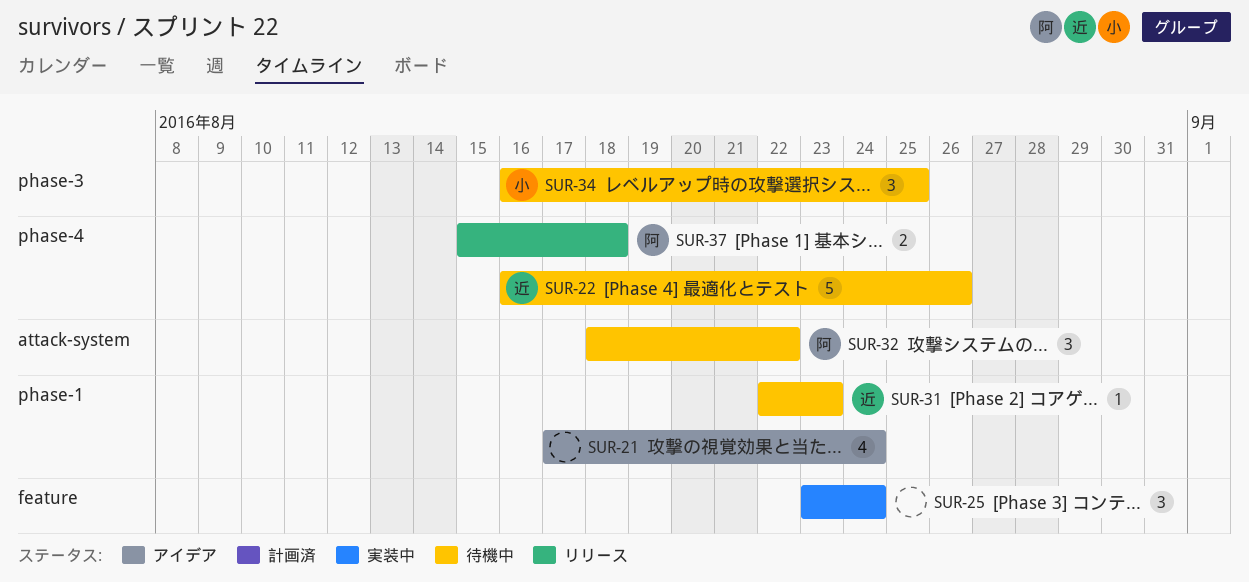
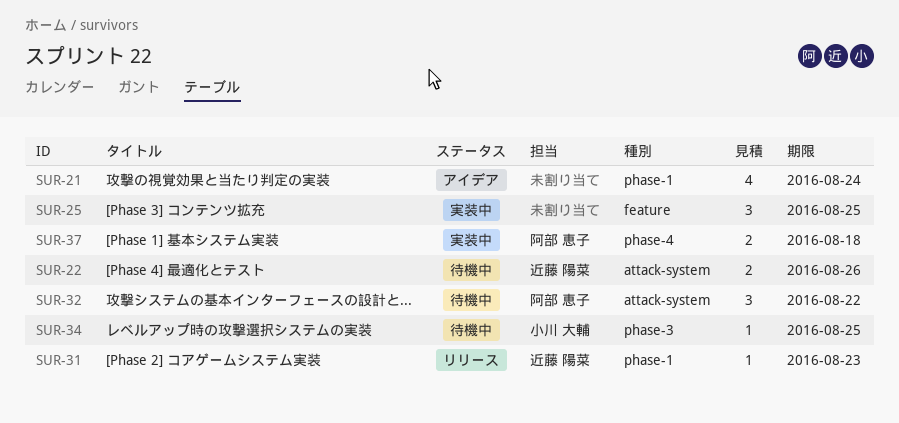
SUR-22, label: phase-4 -> attack-system
SUR-22, estimate: 5 -> 2
SUR-25, due: Aug 24 -> Aug 25
SUR-31, status: 待機中 -> リリース
SUR-34, estimate: 3 -> 1
SUR-37, status: リリース -> 実装中

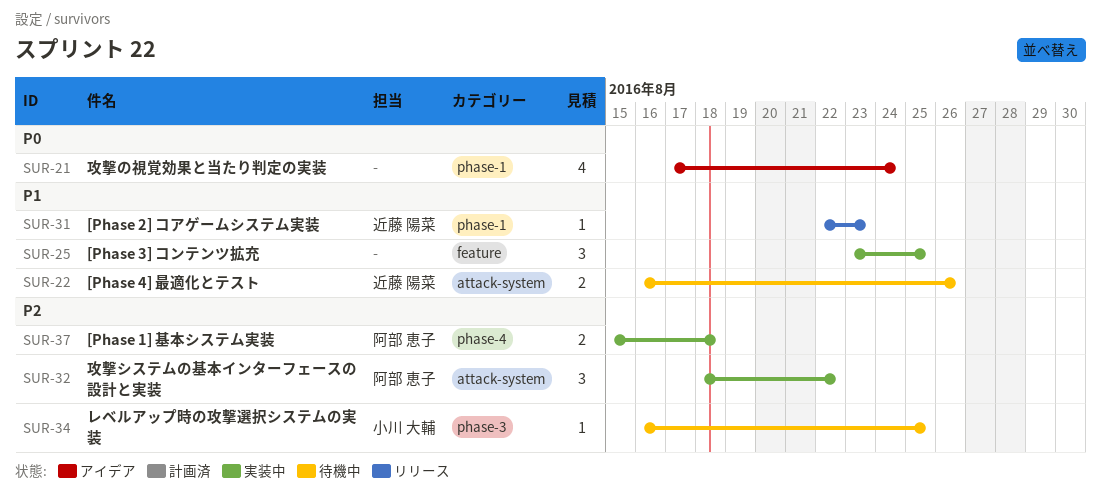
SUR-32, status: 待機中 -> 実装中

